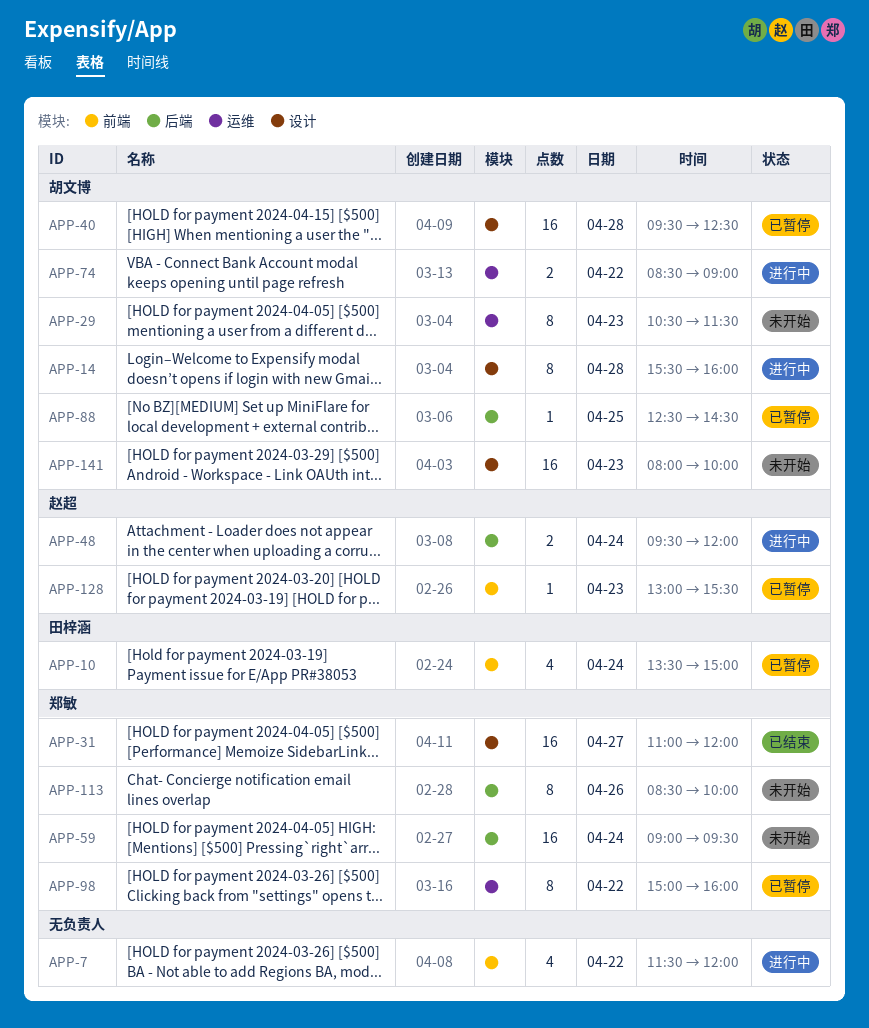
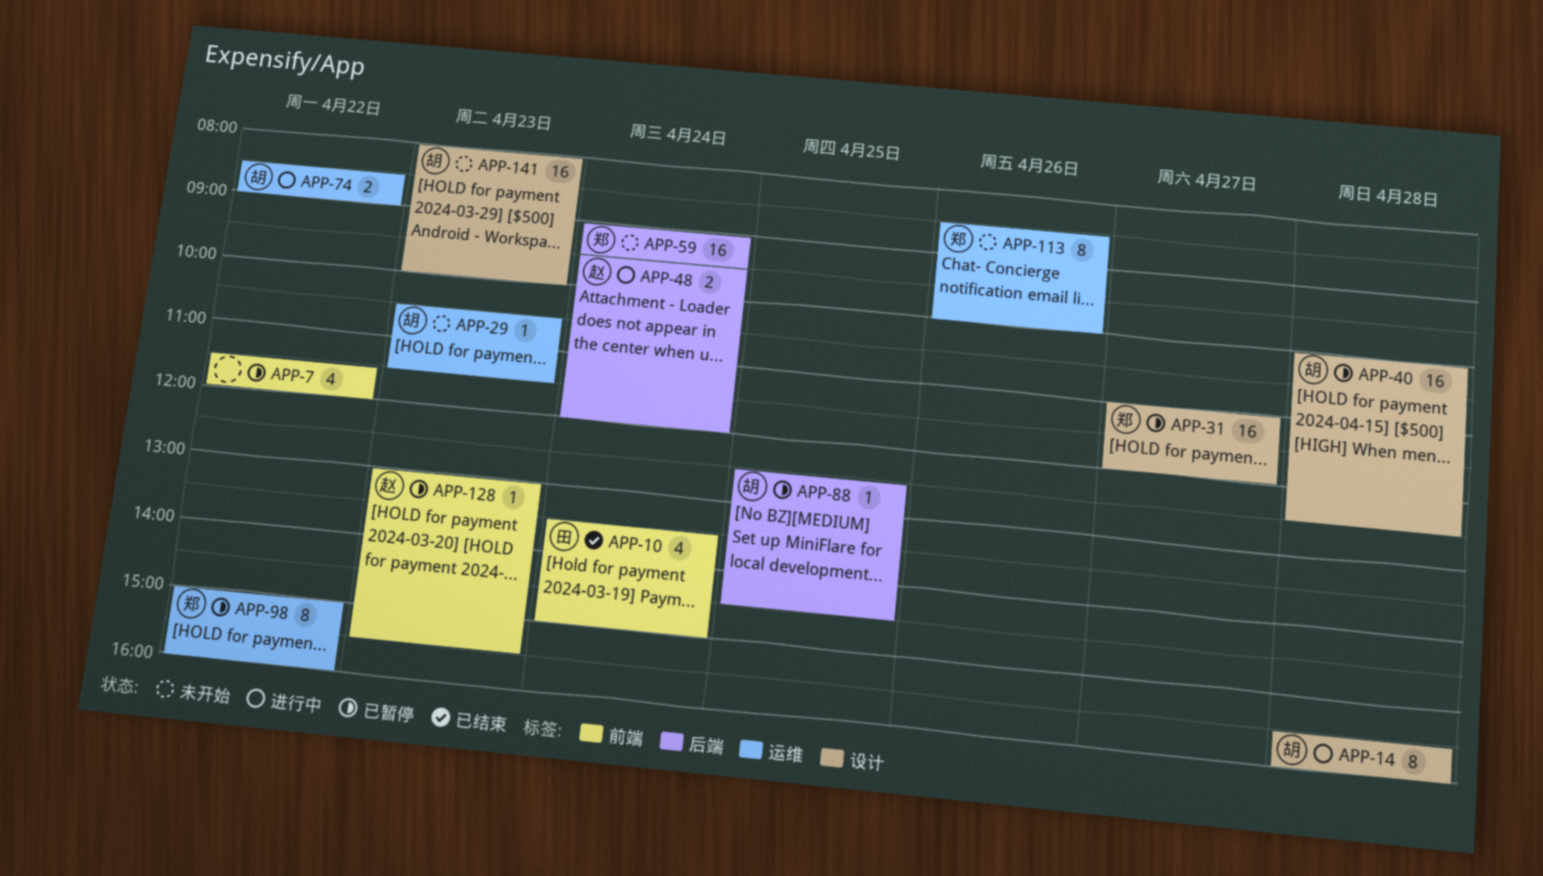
APP-7, status: 进行中 -> 已暂停
APP-10, status: 已暂停 -> 已结束
APP-29, estimate: 8 -> 1
APP-31, status: 已结束 -> 已暂停
APP-40, begins: 09:30 -> 10:00
APP-113, label: 后端 -> 运维

